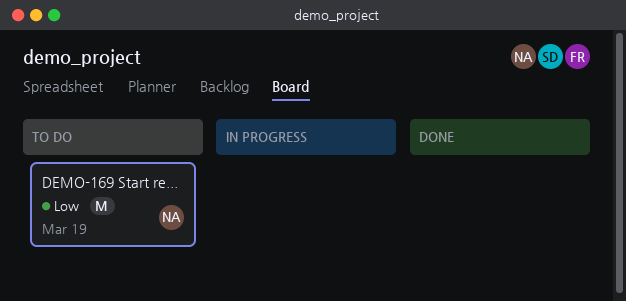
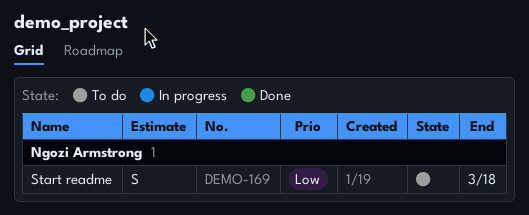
DEMO-169, estimate: M -> S
DEMO-169, due: Mar 19 -> Mar 18

